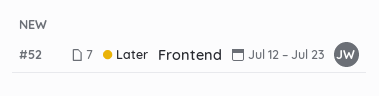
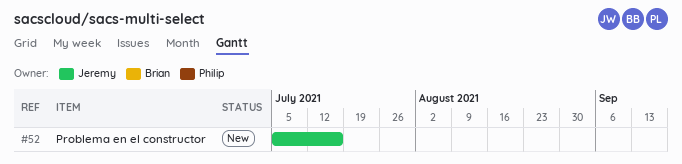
#52, start: Jul 12 -> Jul 5
#52, due: Jul 23 -> Jul 16

